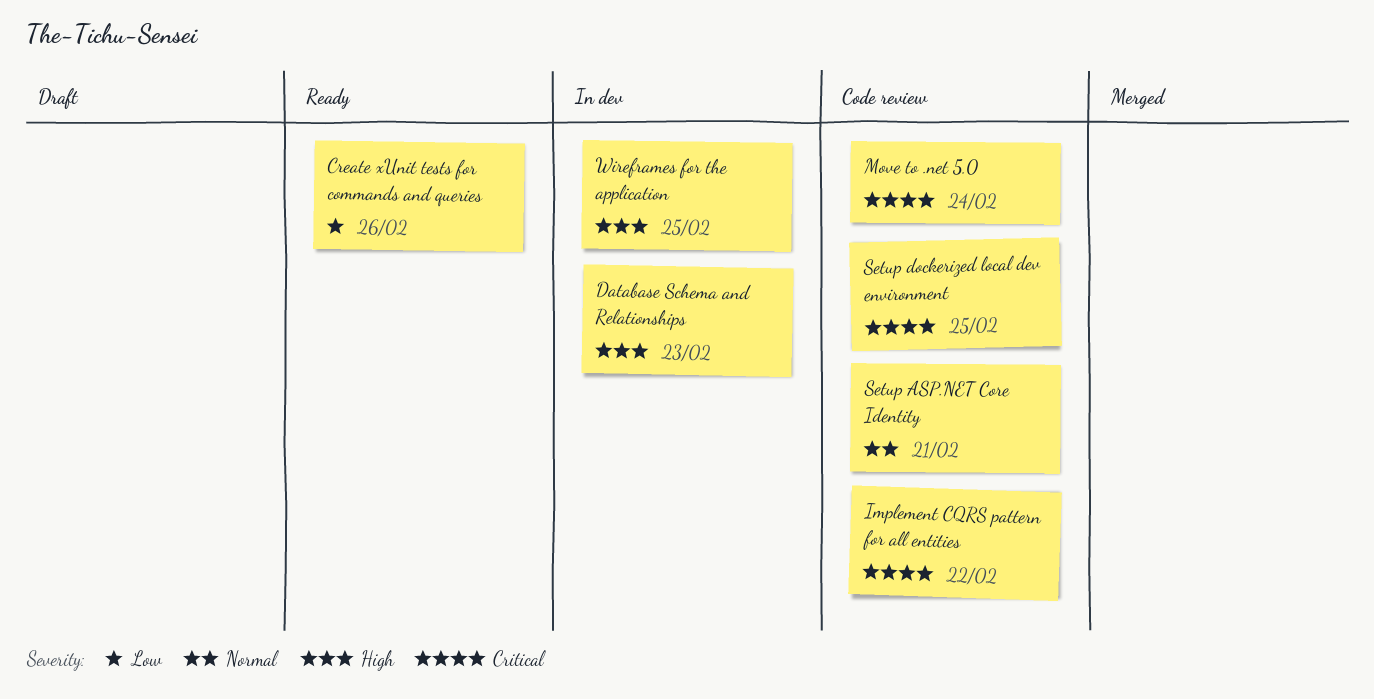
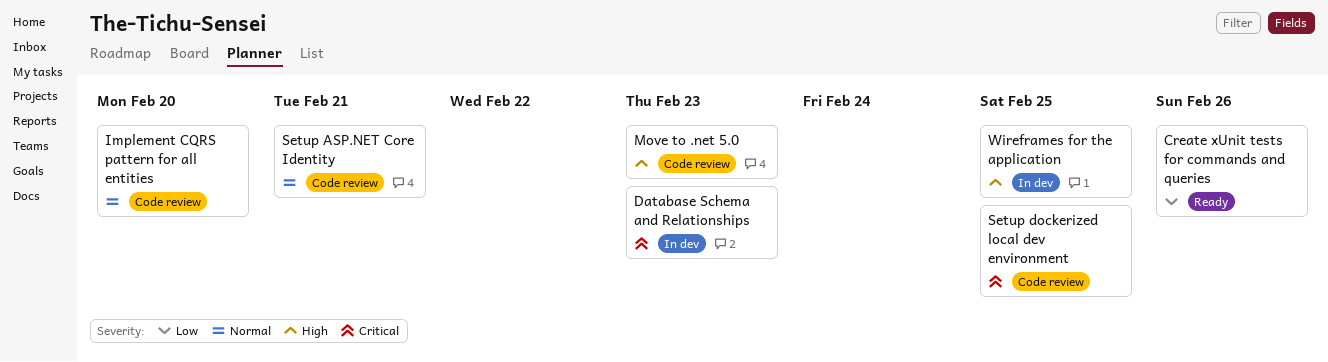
Database Schema and Relationships, priority: High -> Critical
Implement CQRS pattern for all entities, priority: Critical -> Normal
Implement CQRS pattern for all entities, due: Feb 22 -> Feb 20
Move to .net 5.0, priority: Critical -> High
Move to .net 5.0, due: Feb 24 -> Feb 23

